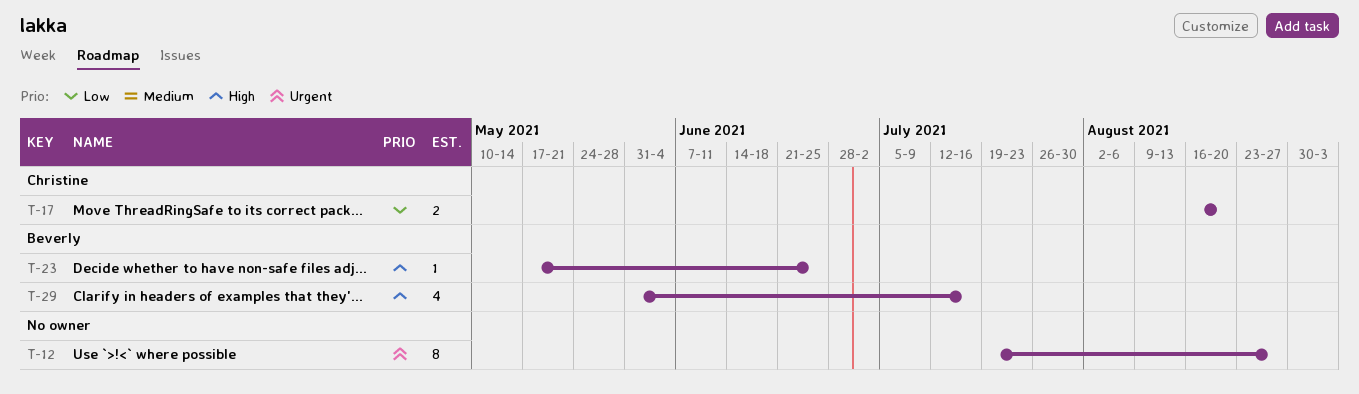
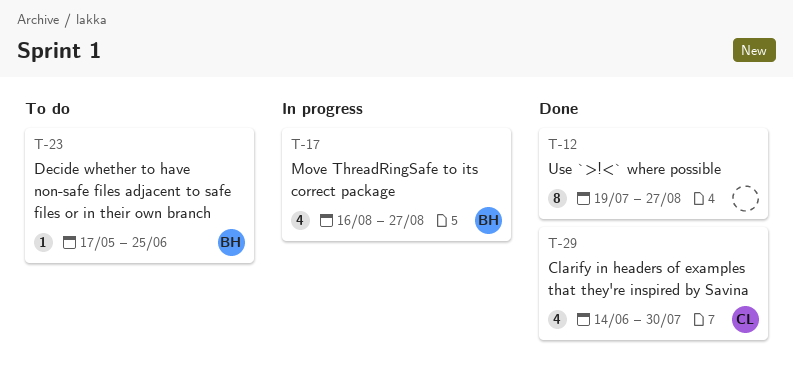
T-17, owner: Christine -> Beverly
T-17, estimate: 2 -> 4
T-17, due: Aug 20 -> Aug 27
T-29, owner: Beverly -> Christine
T-29, start: May 31 -> Jun 14
T-29, due: Jul 16 -> Jul 30

